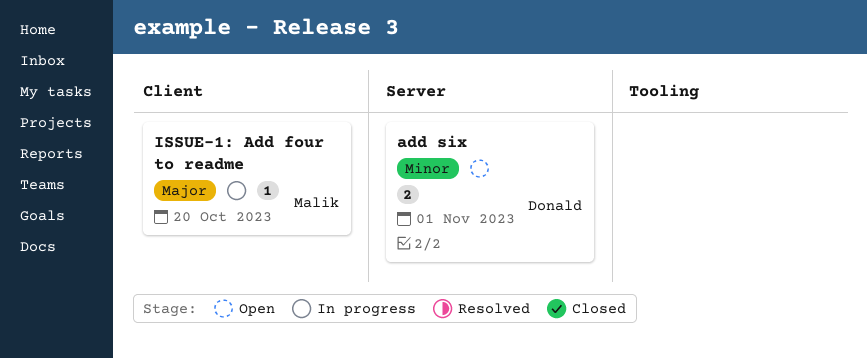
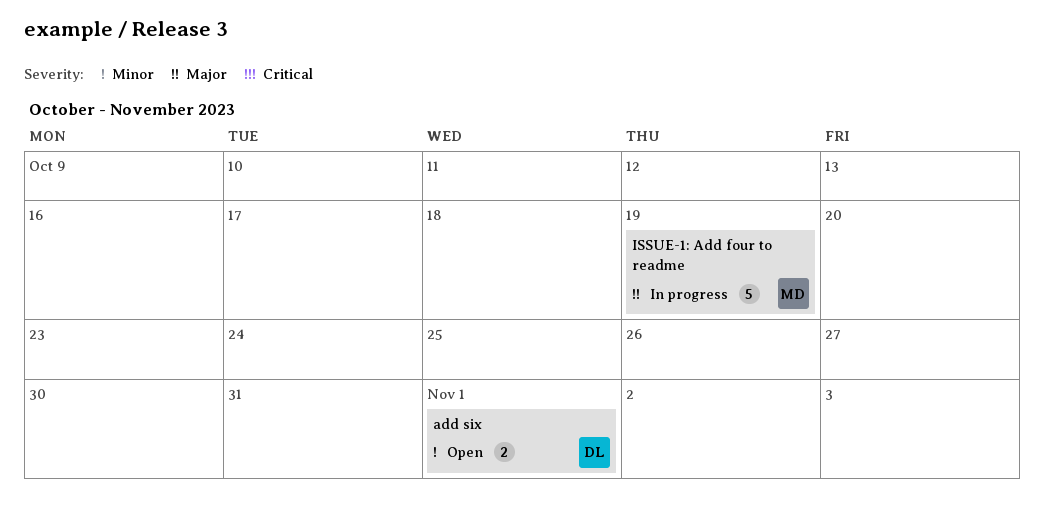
ISSUE-1: Add four to readme, estimate: 1 -> 5
ISSUE-1: Add four to readme, due: Oct 20 -> Oct 19

